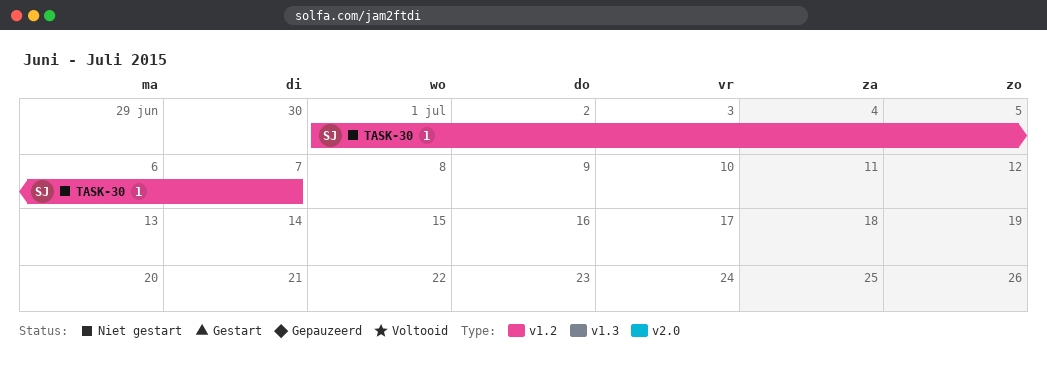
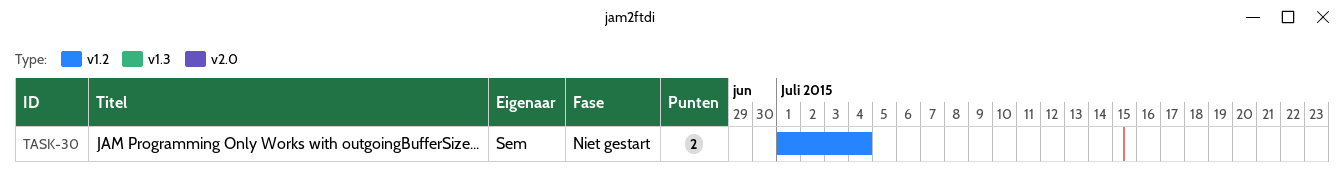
TASK-30, estimate: 1 -> 2
TASK-30, due: Jul 7 -> Jul 4

